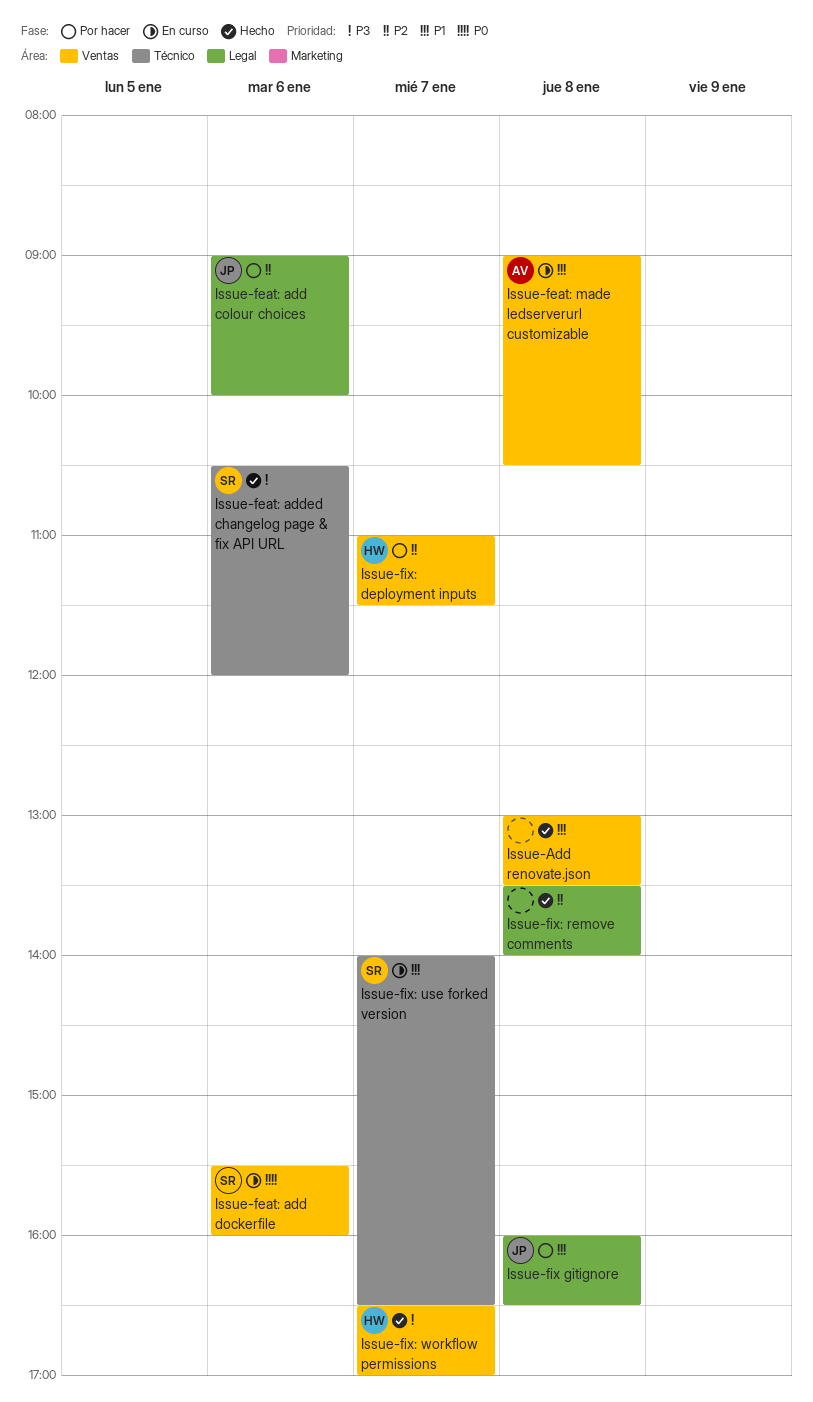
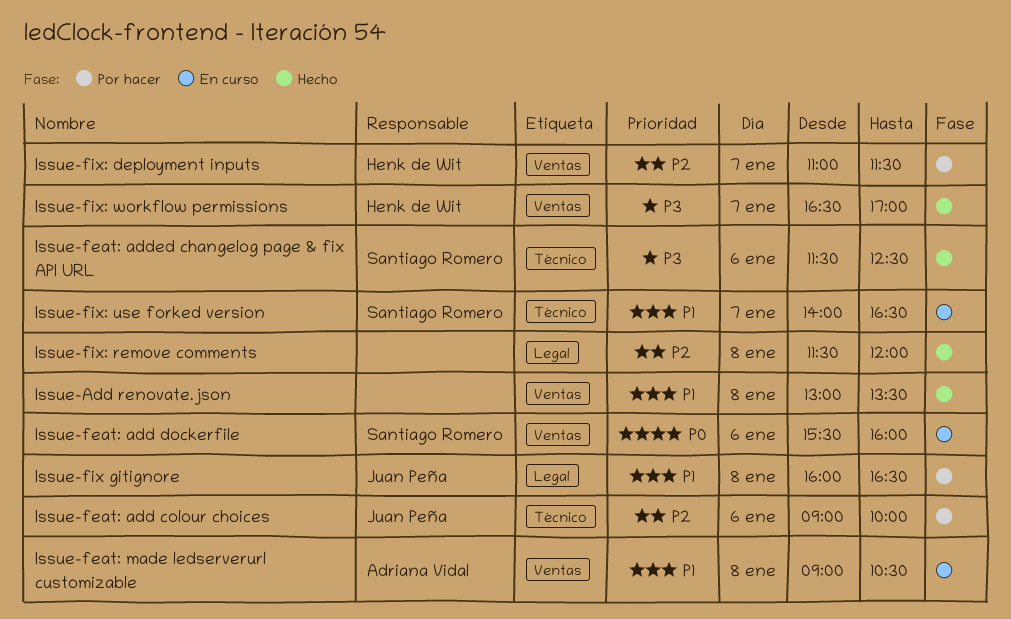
Issue-feat: add colour choices, label: Legal -> Técnico
Issue-feat: added changelog page & fix API URL, begins: 10:30 -> 11:30
Issue-feat: added changelog page & fix API URL, ends: 12:00 -> 12:30
Issue-fix: remove comments, begins: 13:30 -> 11:30
Issue-fix: remove comments, ends: 14:00 -> 12:00

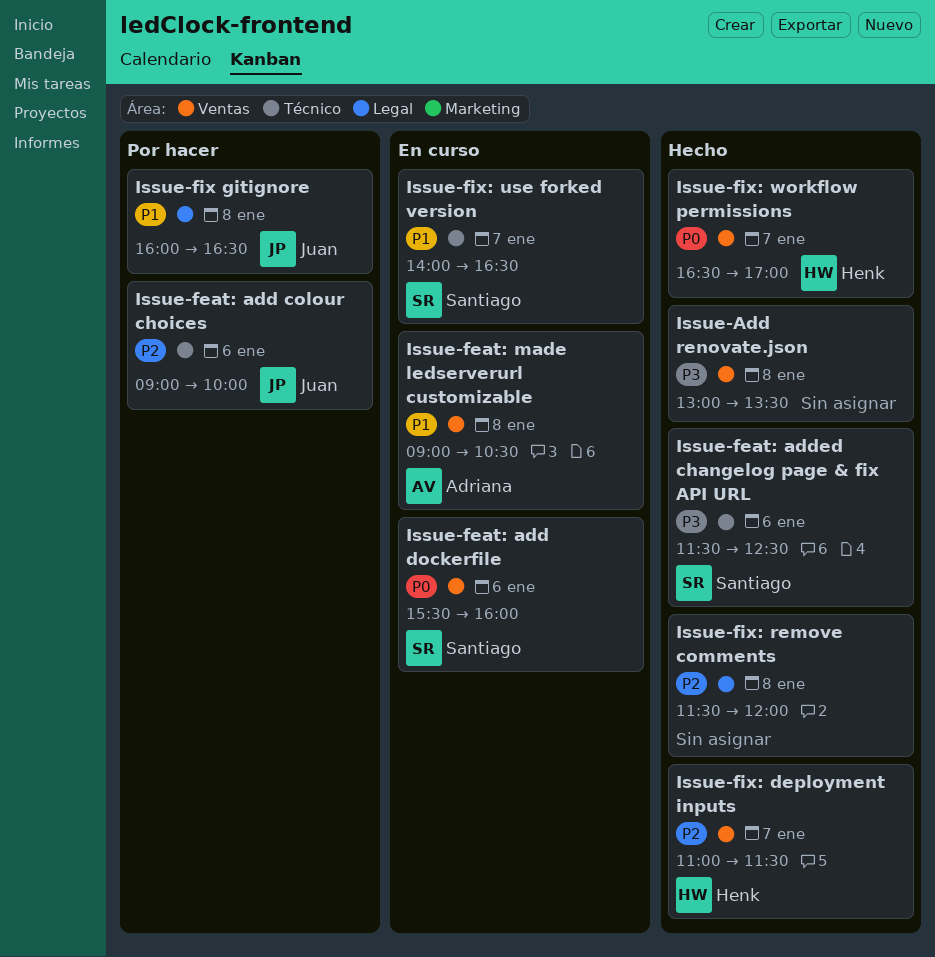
Issue-Add renovate.json, priority: P1 -> P3
Issue-fix: deployment inputs, status: Por hacer -> Hecho
Issue-fix: workflow permissions, priority: P3 -> P0

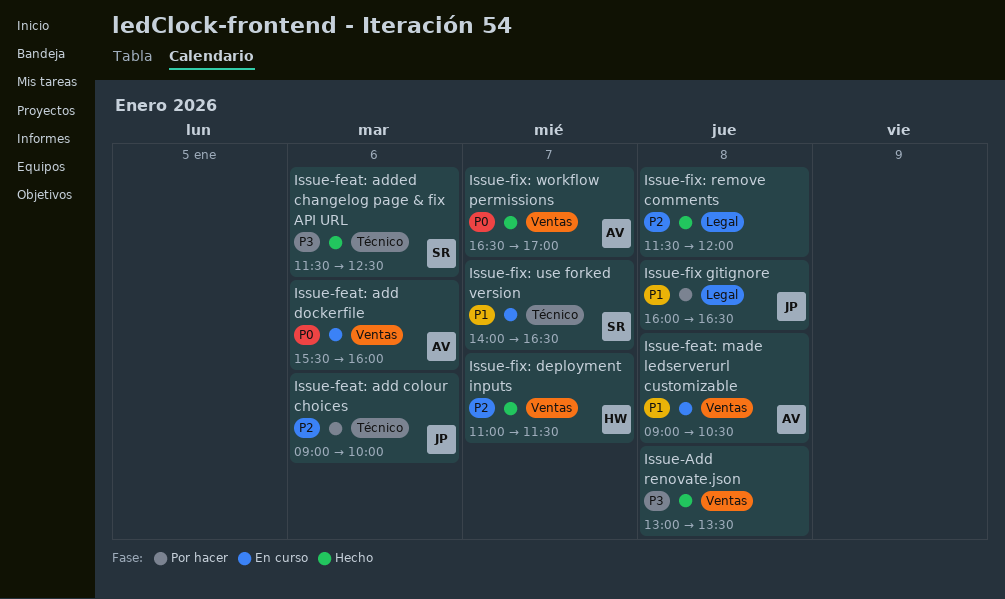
Issue-feat: add dockerfile, owner: Santiago -> Adriana
Issue-fix: workflow permissions, owner: Henk -> Adriana

